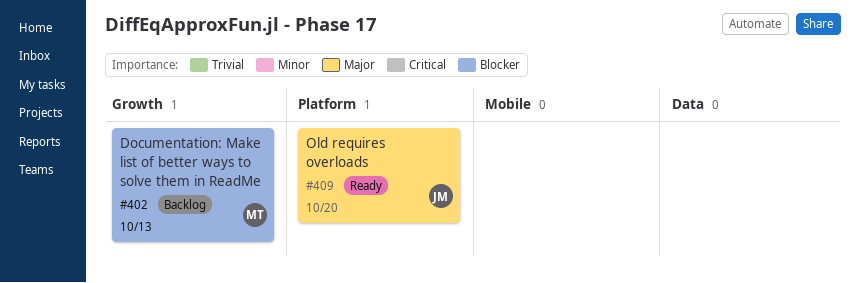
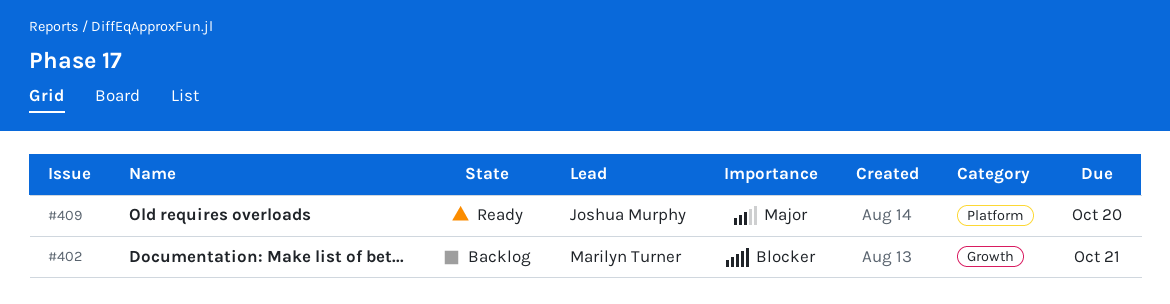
#402, due: Oct 13 -> Oct 21

